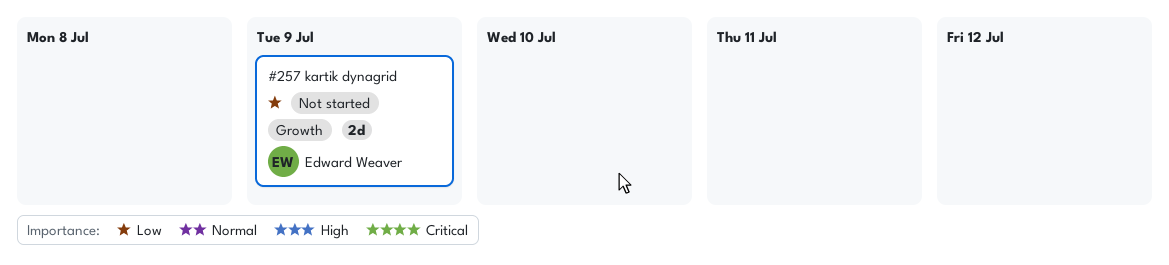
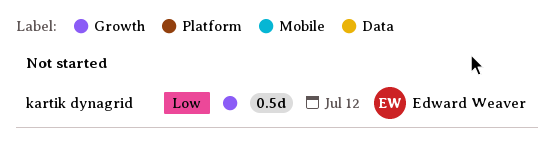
kartik dynagrid, estimate: 2d -> 0.5d
kartik dynagrid, due: Jul 9 -> Jul 12

